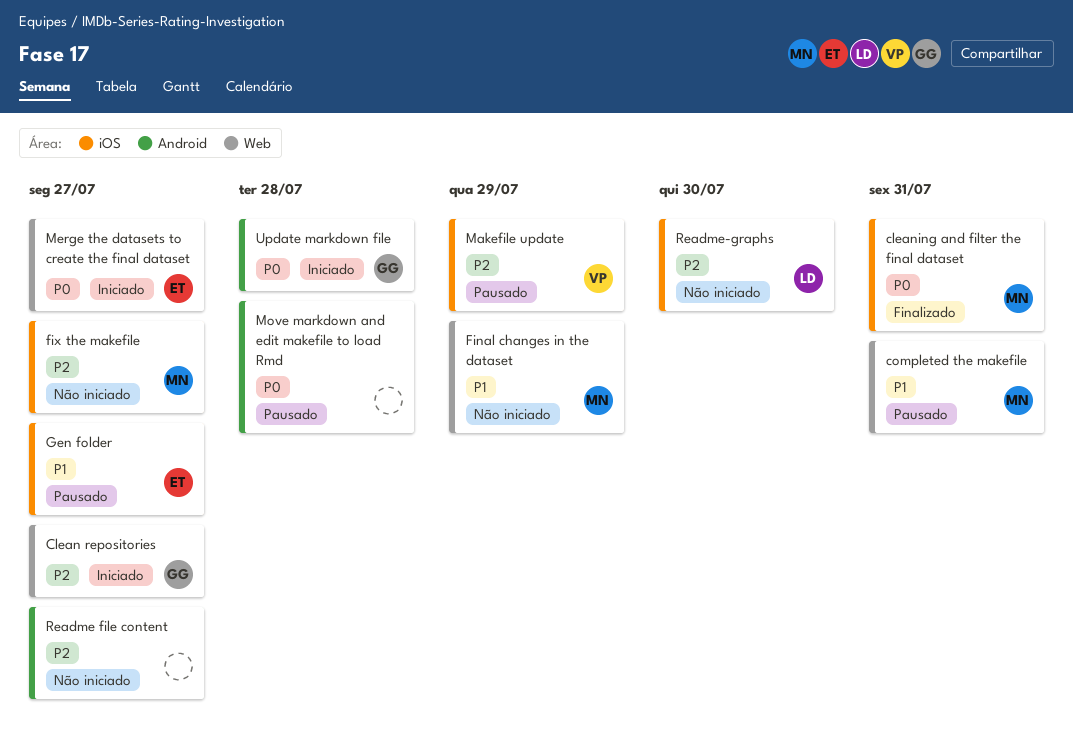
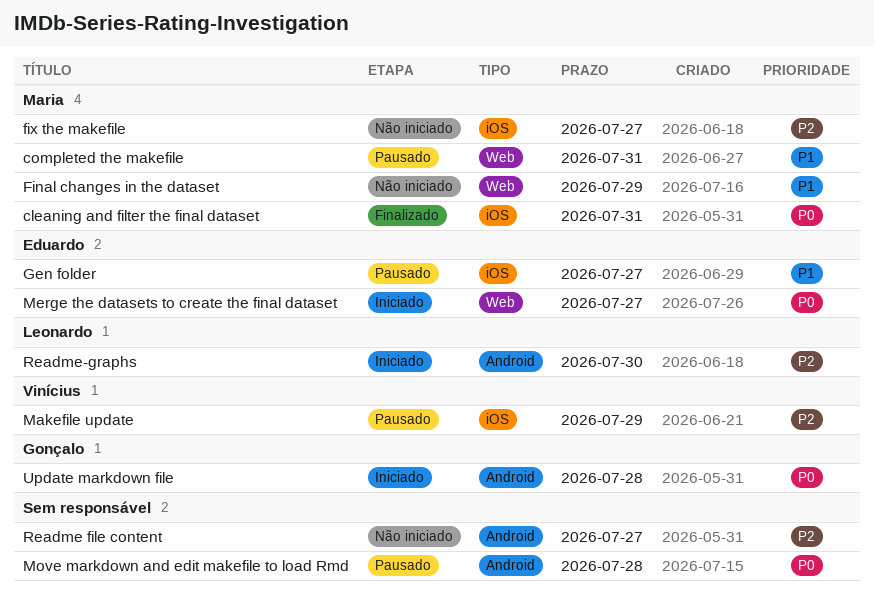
Clean repositories: present -> none
Readme-graphs, status: Não iniciado -> Iniciado
Readme-graphs, label: iOS -> Android

